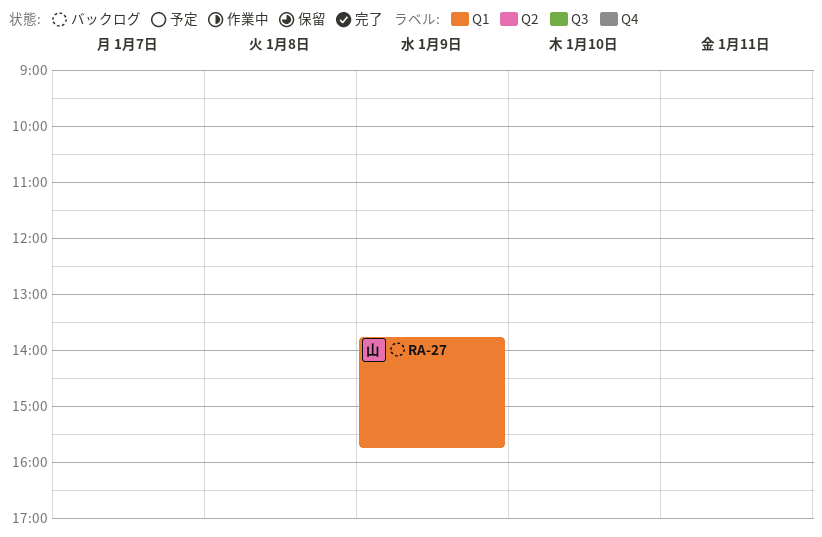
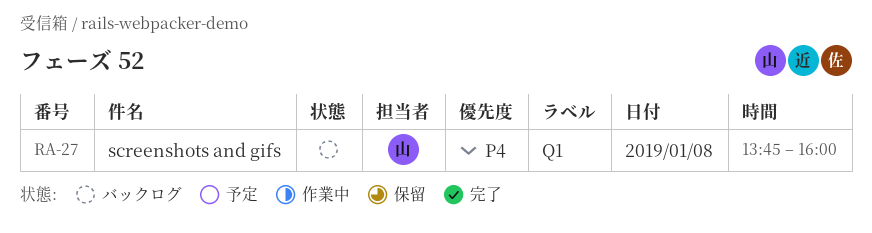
RA-27, day: Jan 9 -> Jan 8
RA-27, ends: 15:45 -> 16:00

